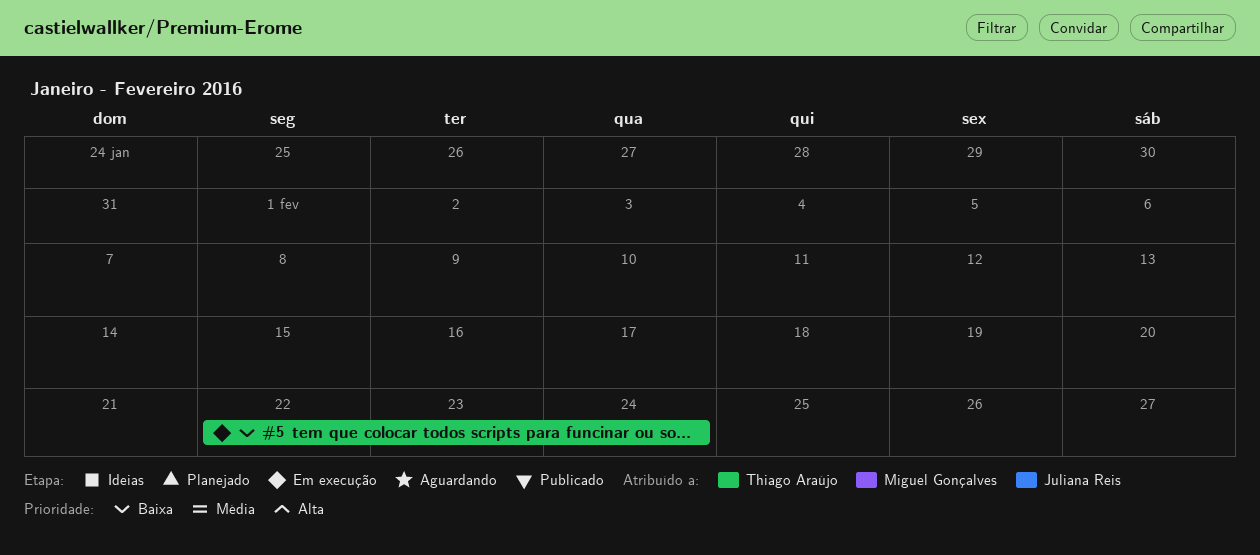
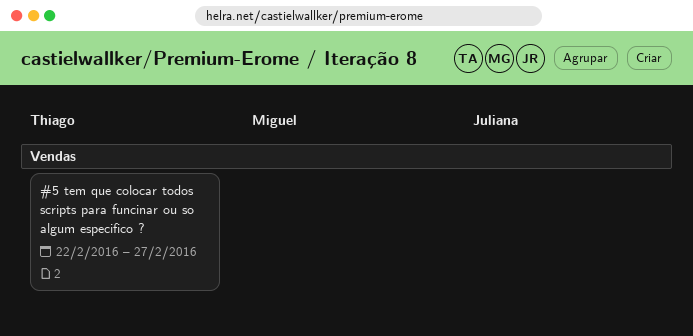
#5, due: Feb 24 -> Feb 27

